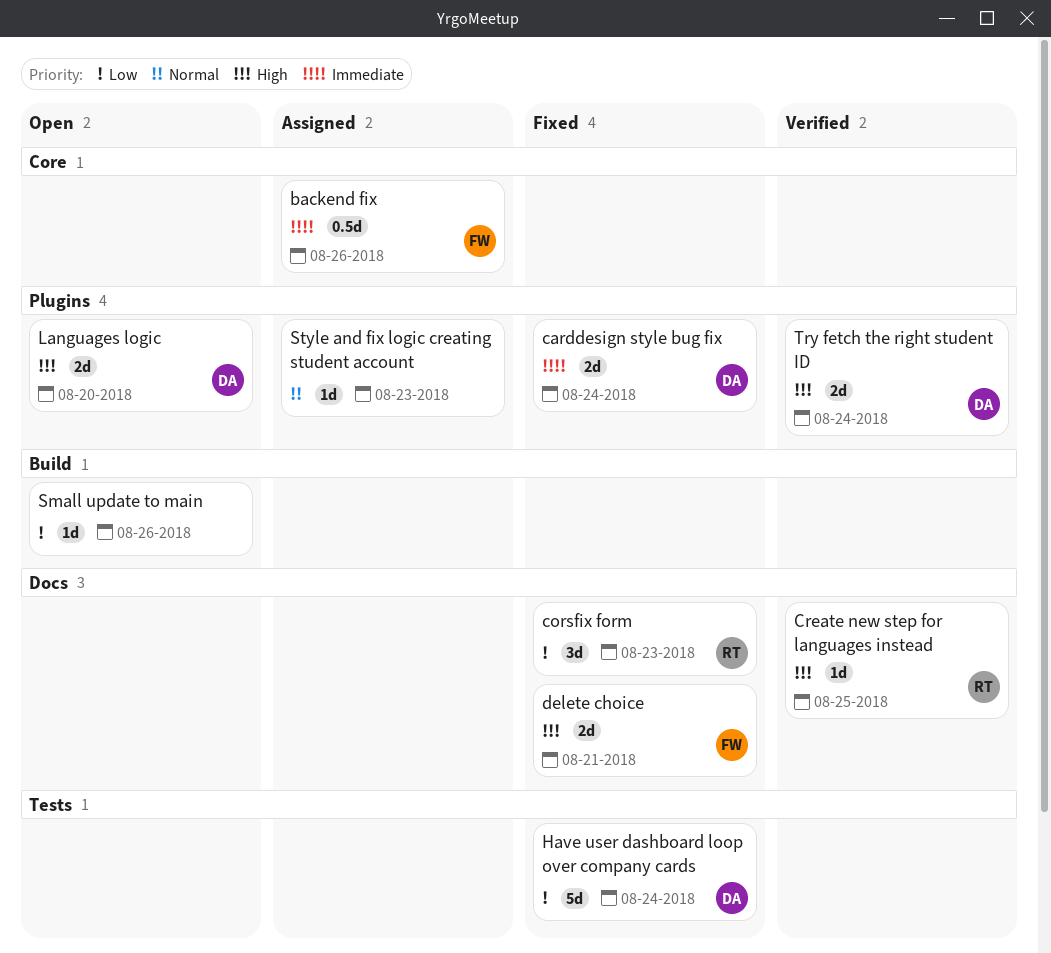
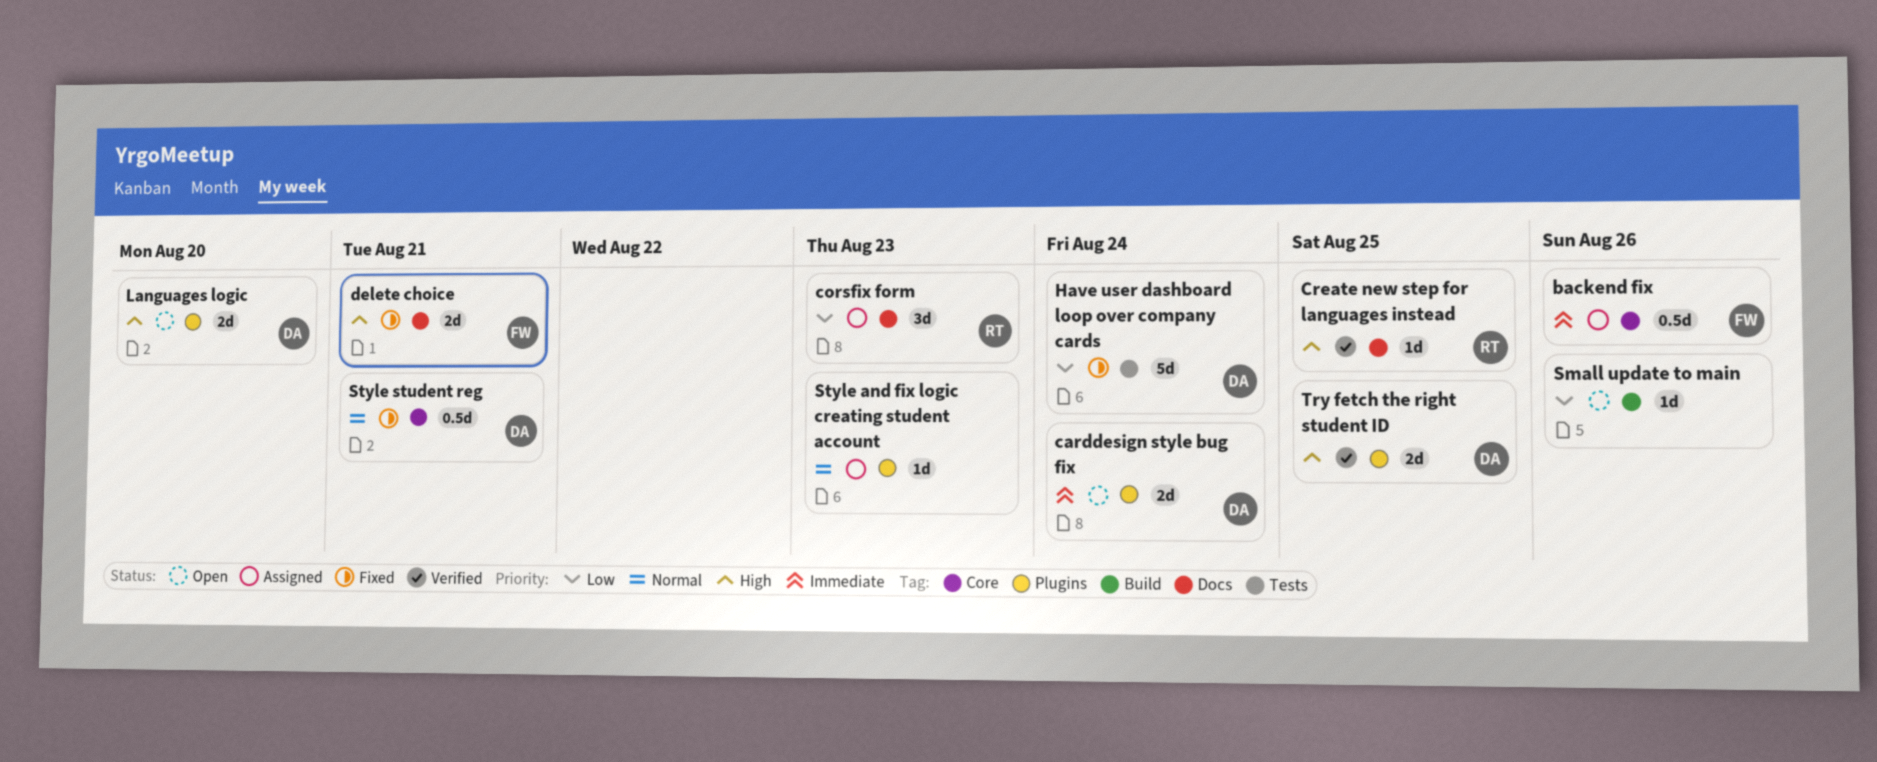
carddesign style bug fix, status: Fixed -> Open
corsfix form, status: Fixed -> Assigned
Style student reg: none -> present
Try fetch the right student ID, due: Aug 24 -> Aug 25

